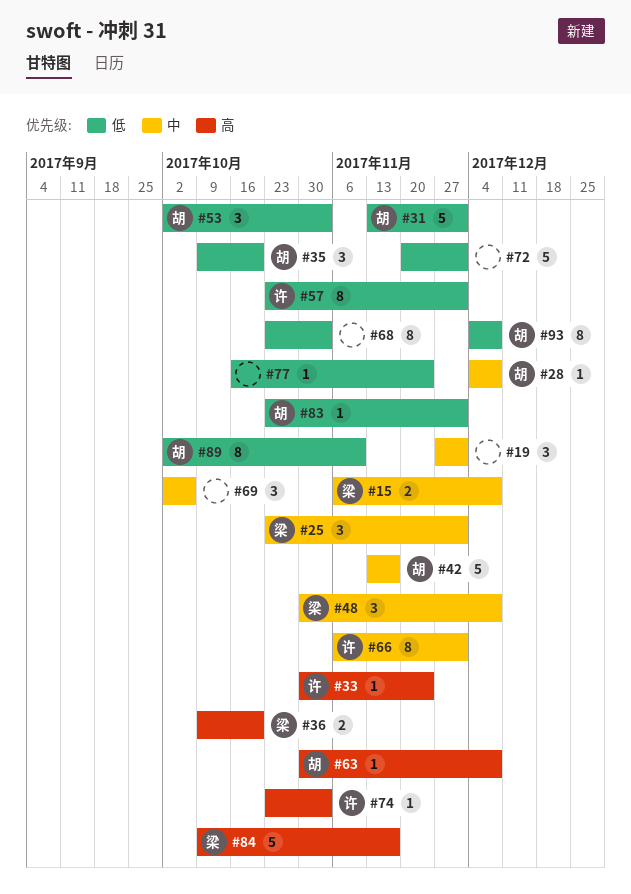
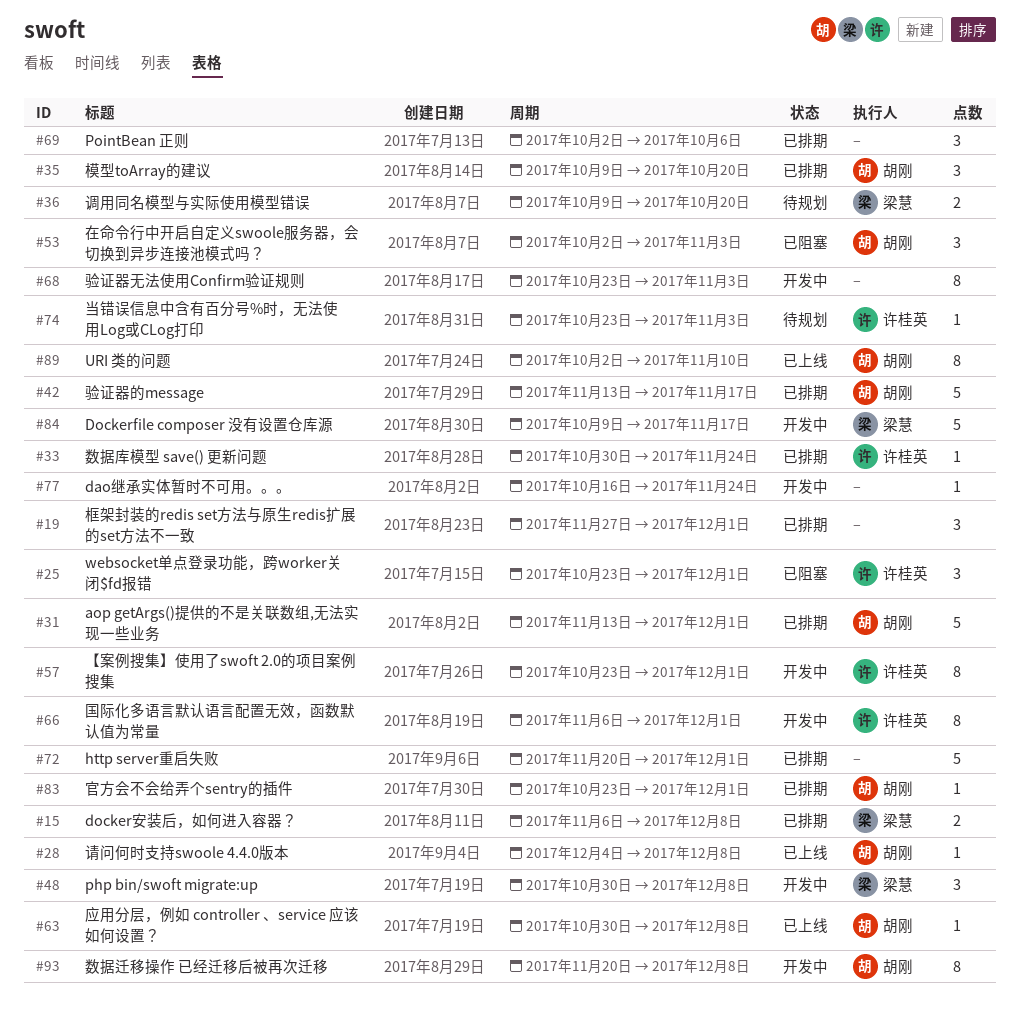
#25, owner: 梁慧 -> 许桂英
#93, start: Dec 4 -> Nov 20

